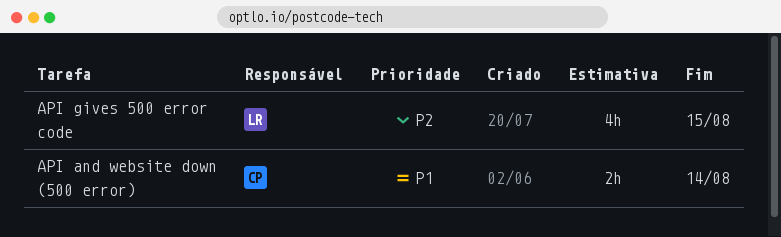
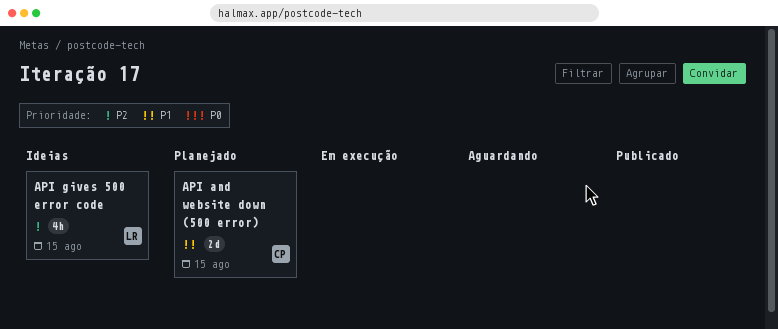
API and website down (500 error), estimate: 2h -> 2d
API and website down (500 error), due: Aug 14 -> Aug 15

